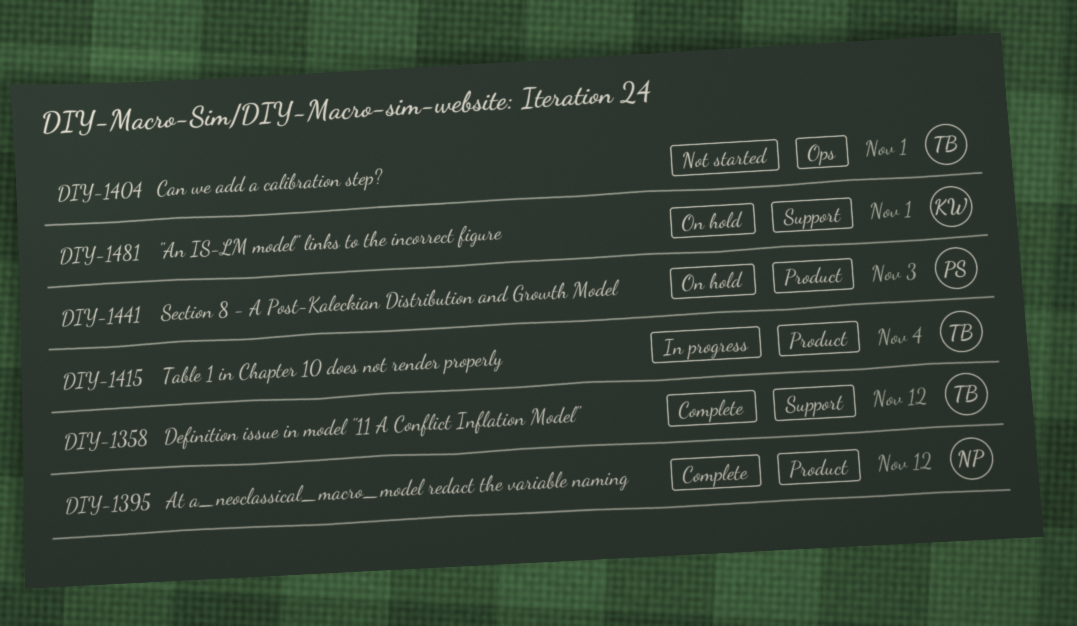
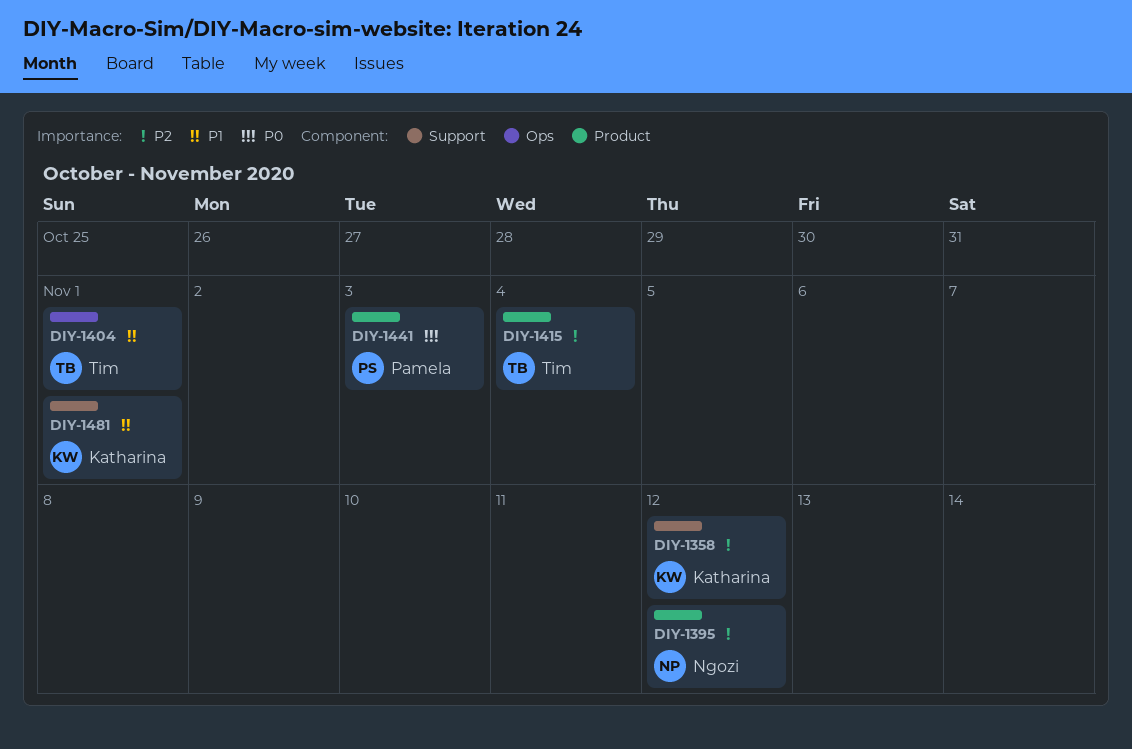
DIY-1358, owner: Tim -> Katharina

